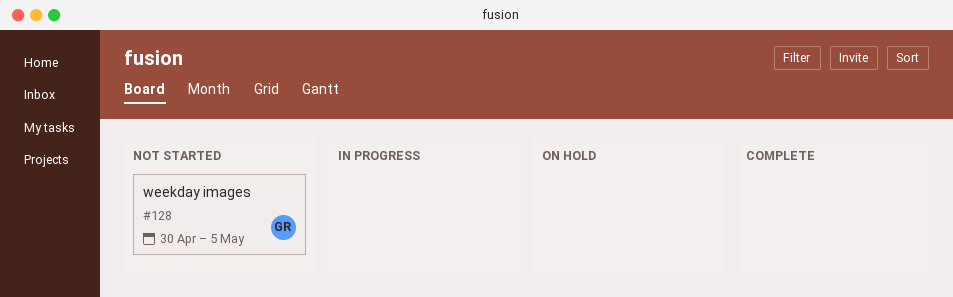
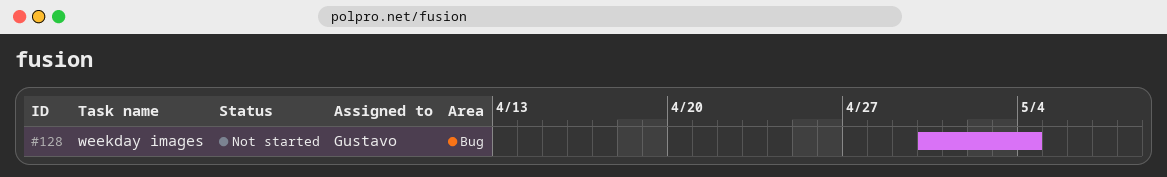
#128, due: May 5 -> May 4

